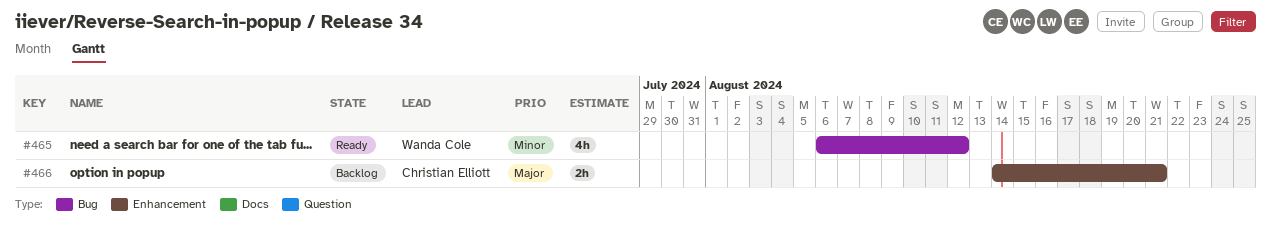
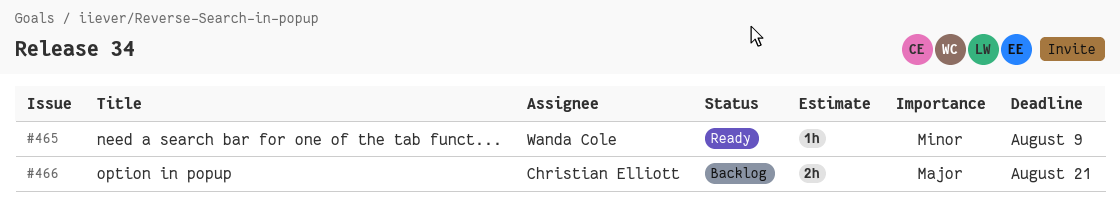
#465, estimate: 4h -> 1h
#465, due: Aug 12 -> Aug 9

